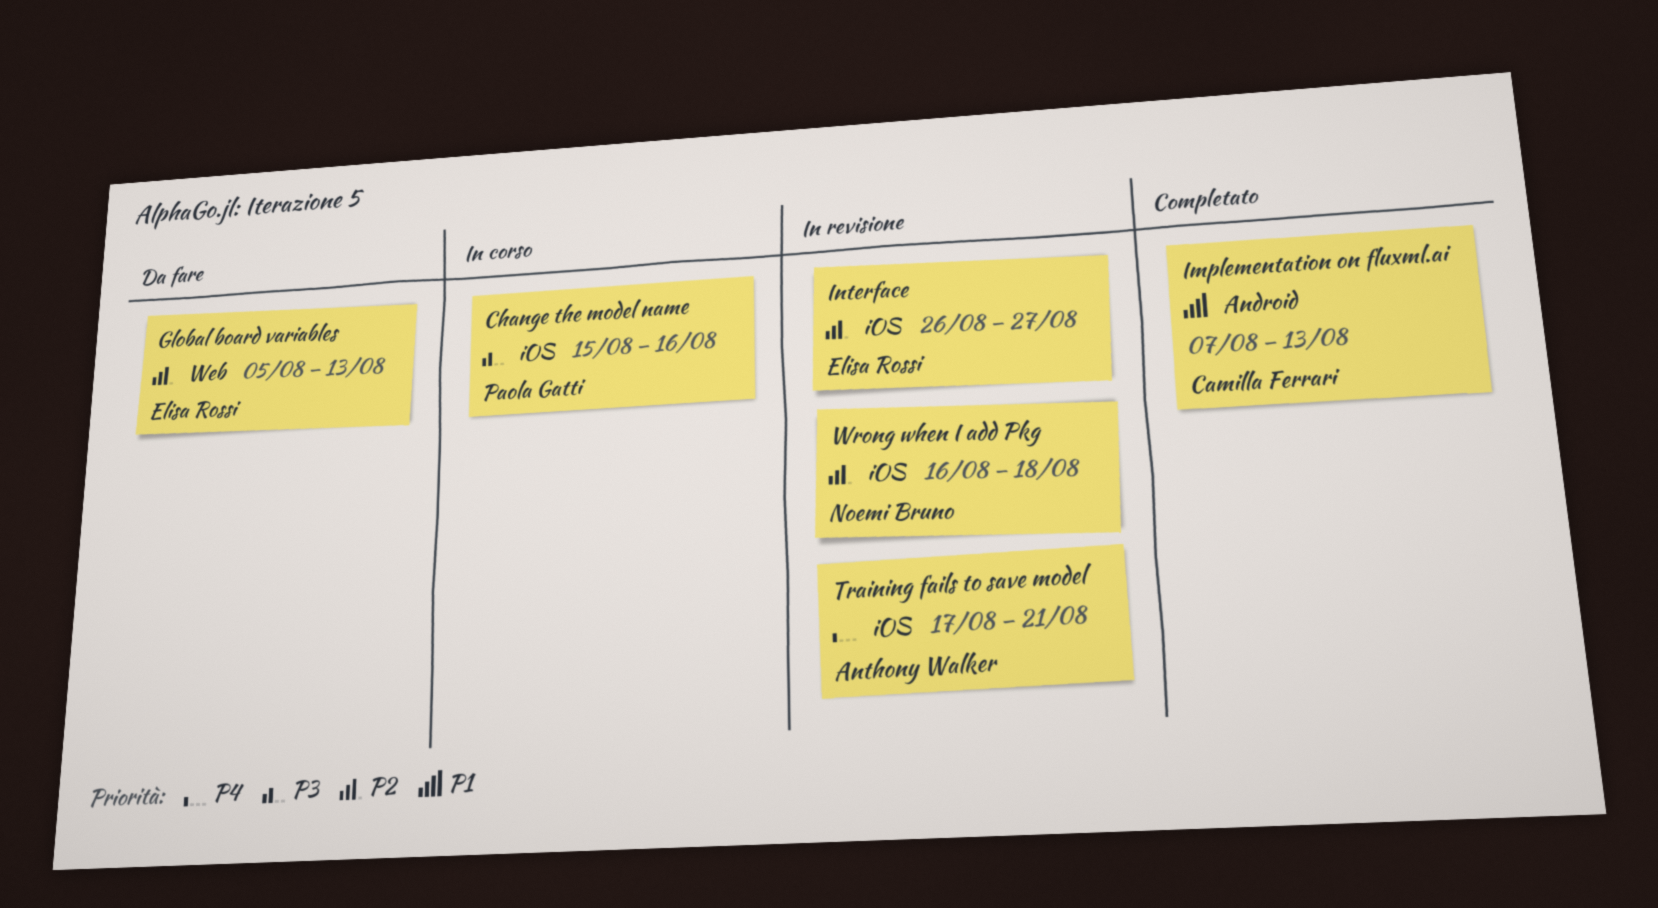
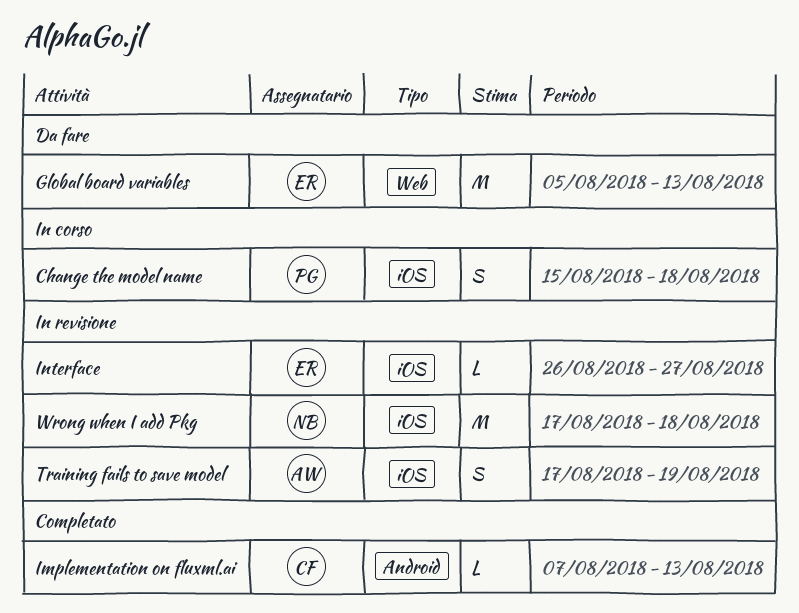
Change the model name, due: Aug 16 -> Aug 18
Training fails to save model, due: Aug 21 -> Aug 19
Wrong when I add Pkg, start: Aug 16 -> Aug 17

